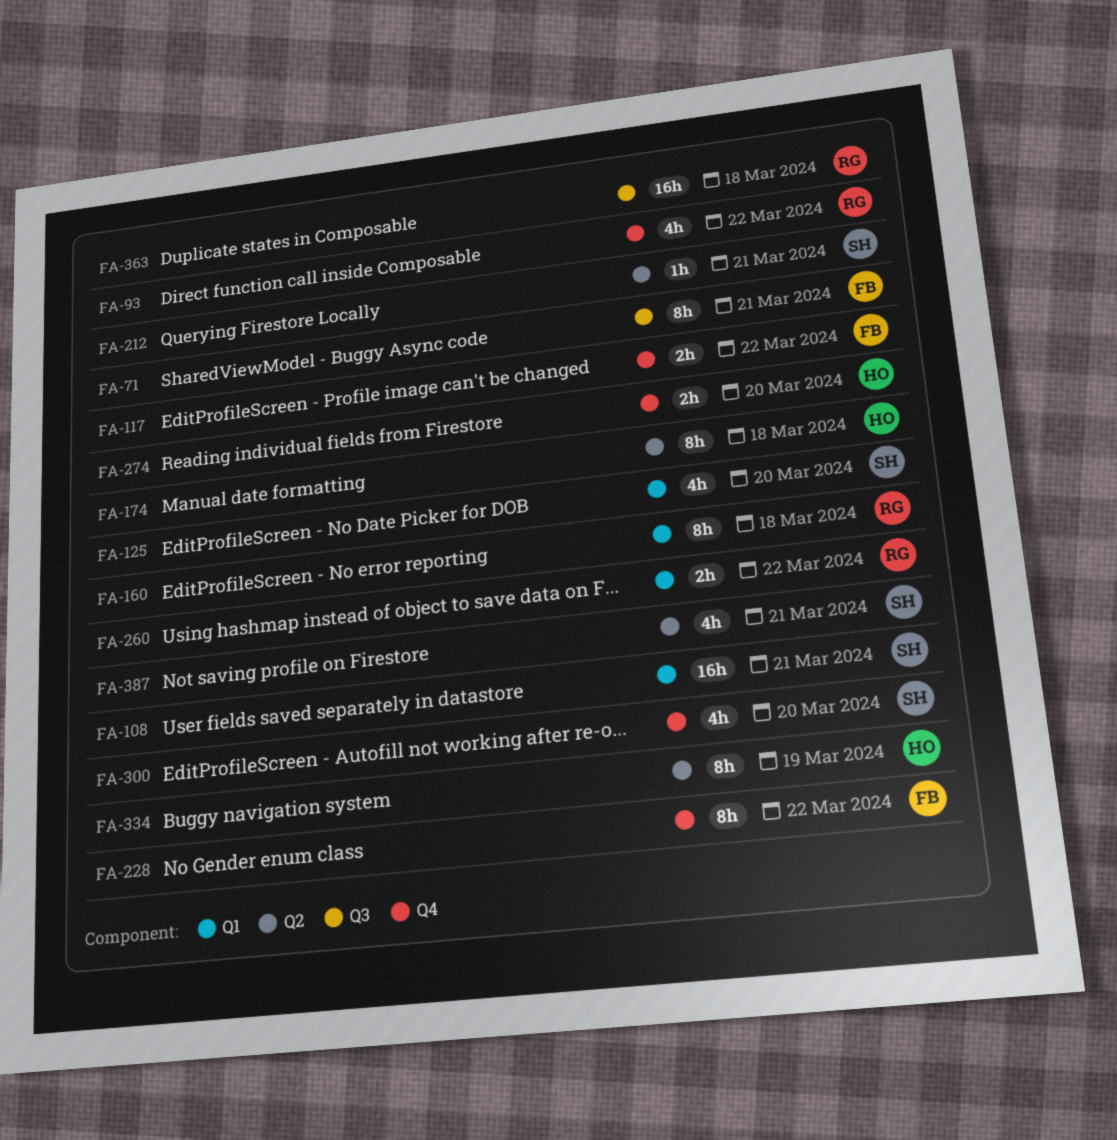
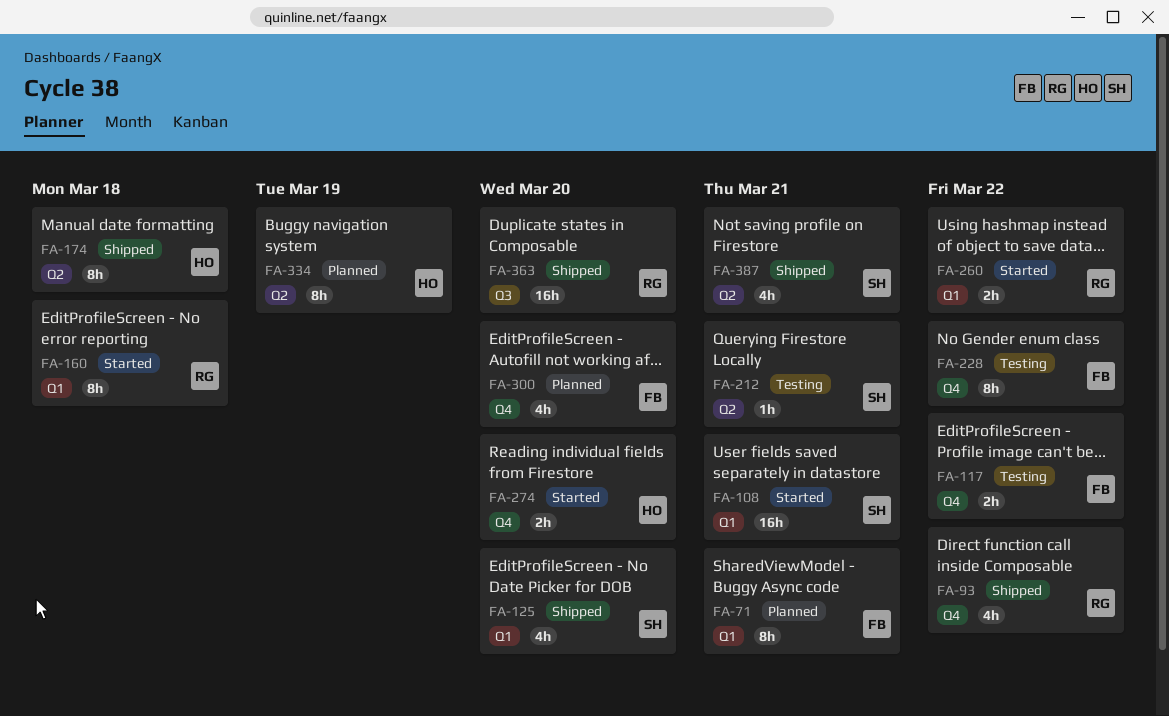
FA-71, label: Q3 -> Q1
FA-300, owner: SH -> FB
FA-363, due: Mar 18 -> Mar 20

